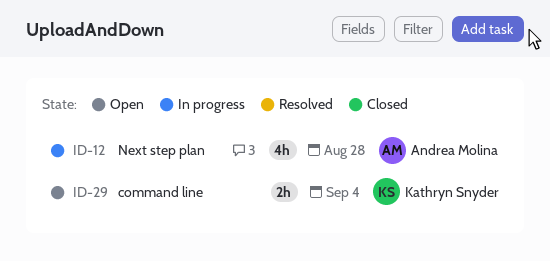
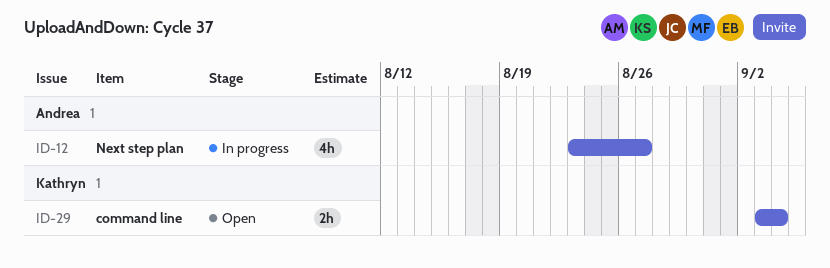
ID-12, due: Aug 28 -> Aug 27

